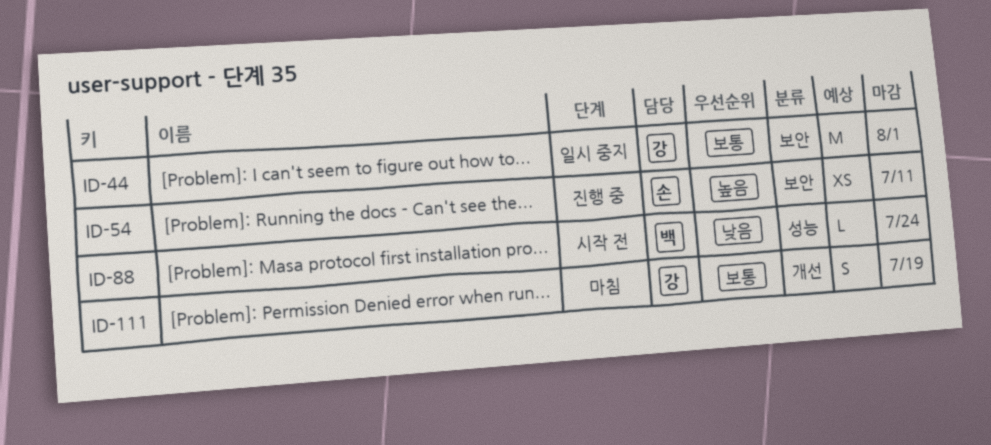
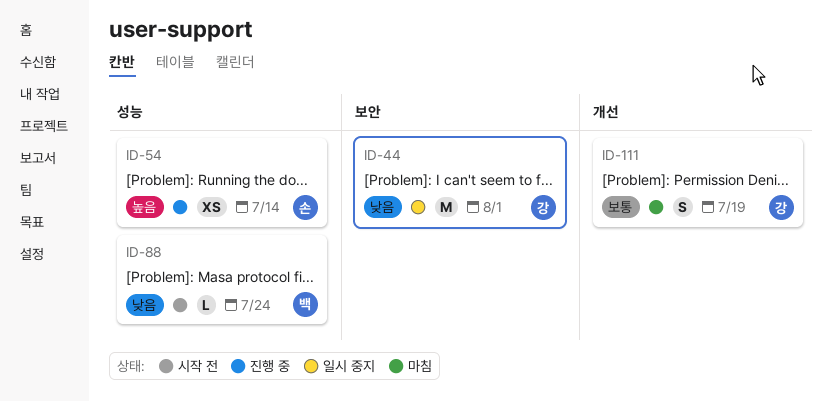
ID-44, priority: 보통 -> 낮음
ID-54, label: 보안 -> 성능
ID-54, due: Jul 11 -> Jul 14

